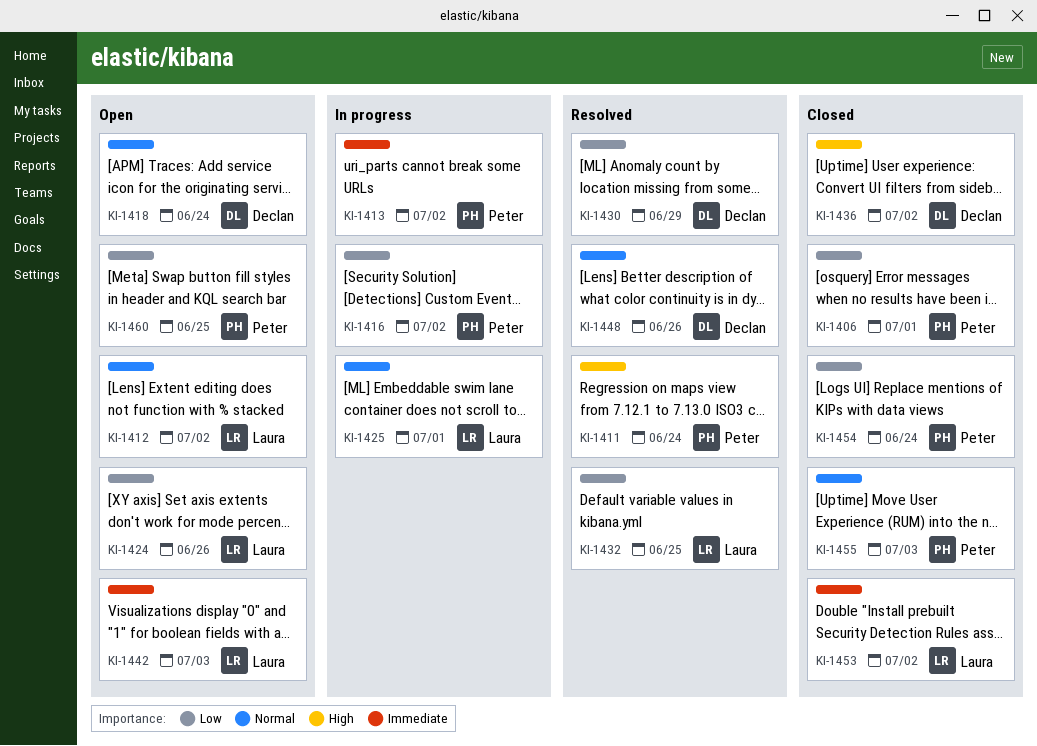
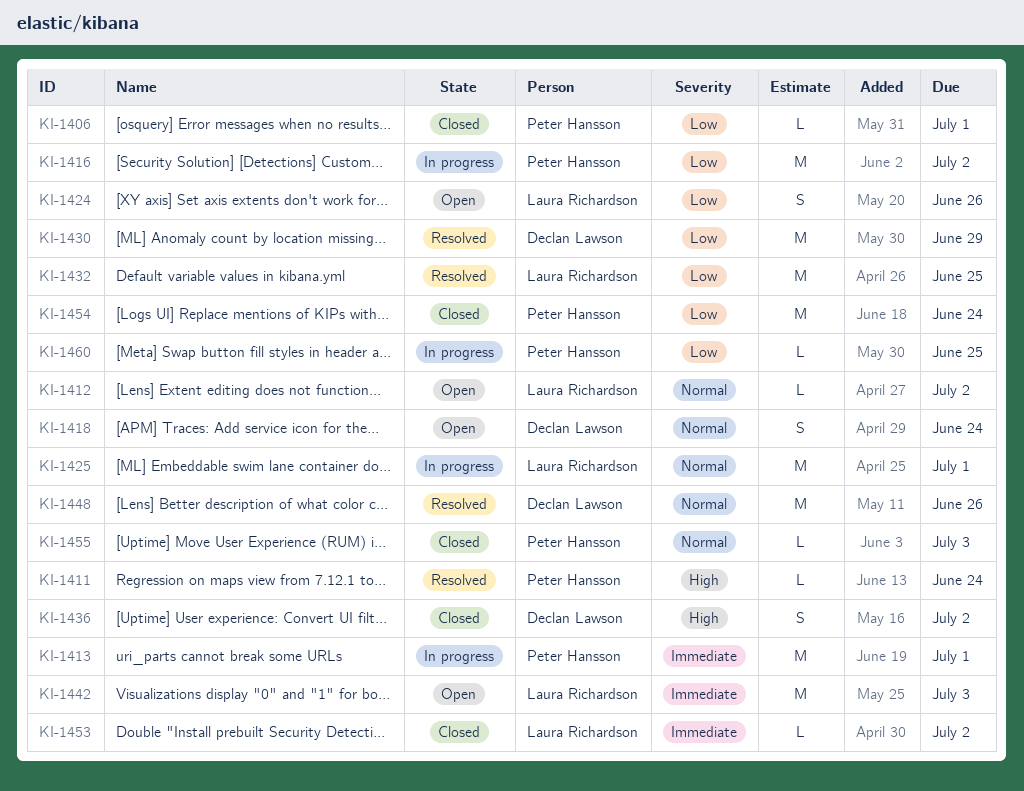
KI-1413, due: Jul 2 -> Jul 1
KI-1460, status: Open -> In progress

